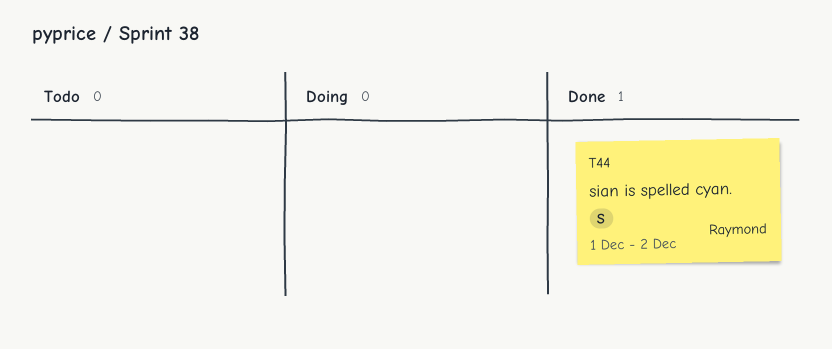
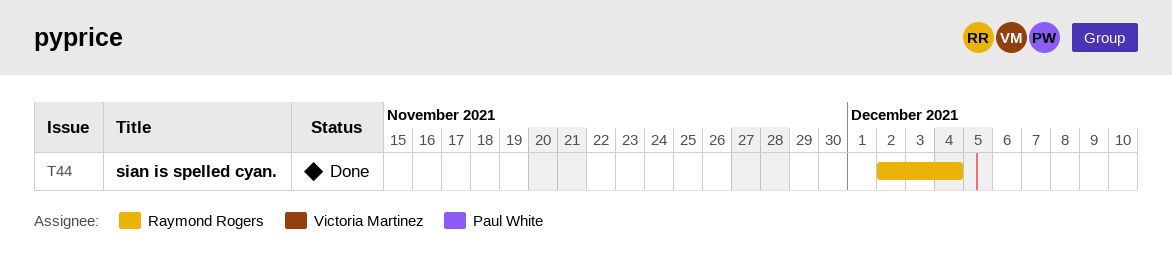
T44, start: Dec 1 -> Dec 2
T44, due: Dec 2 -> Dec 4

